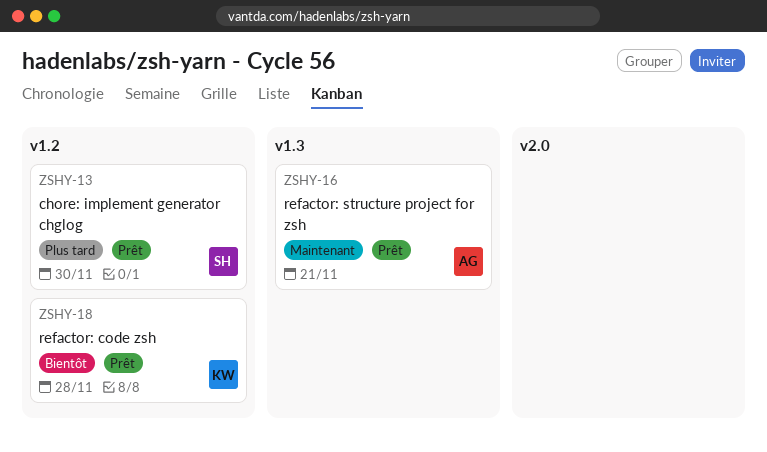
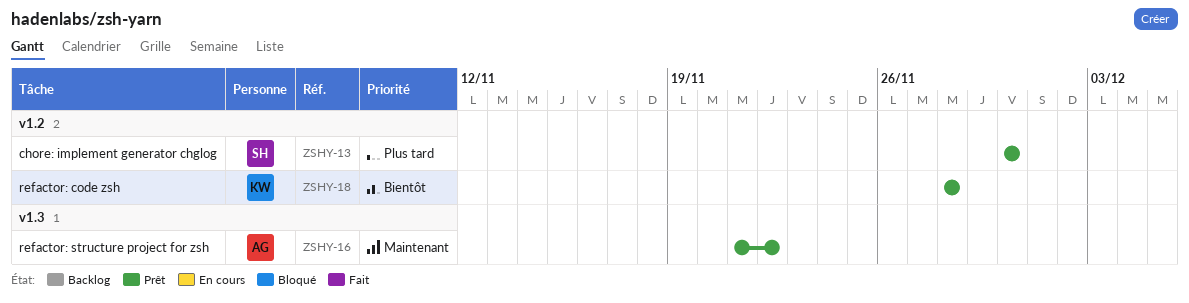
ZSHY-16, due: Nov 21 -> Nov 22

